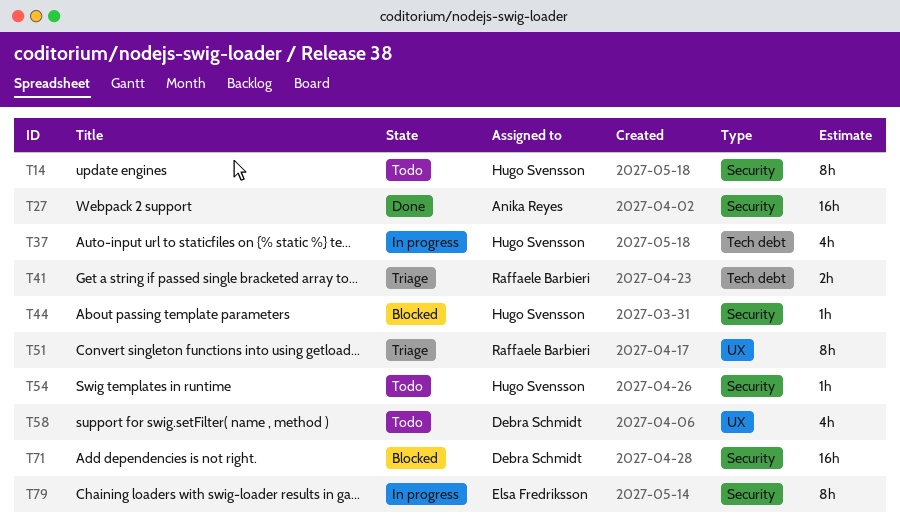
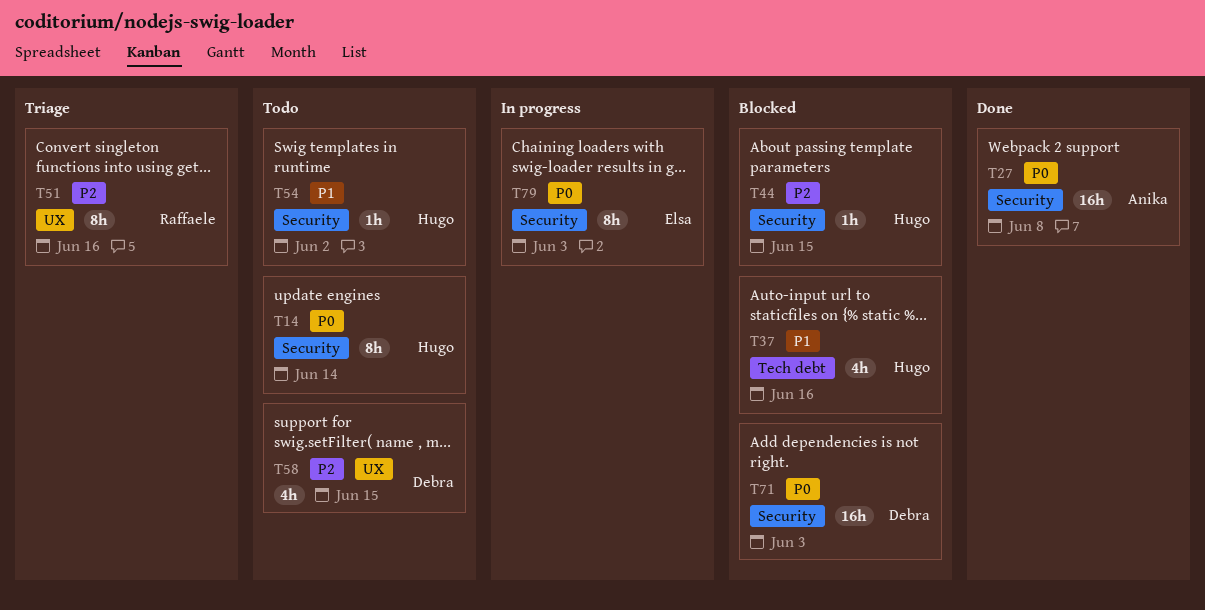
T37, status: In progress -> Blocked
T41: present -> none

